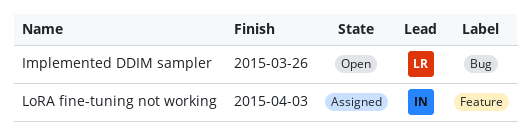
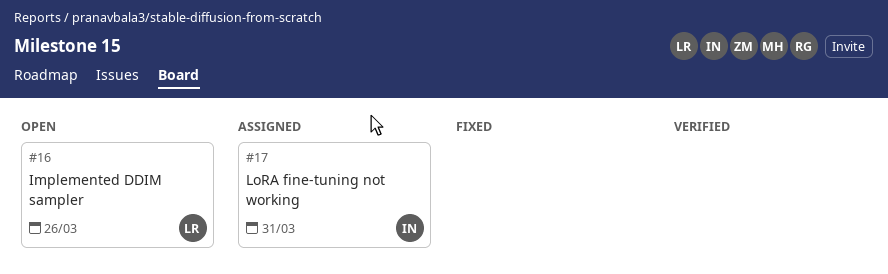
LoRA fine-tuning not working, due: Apr 3 -> Mar 31

